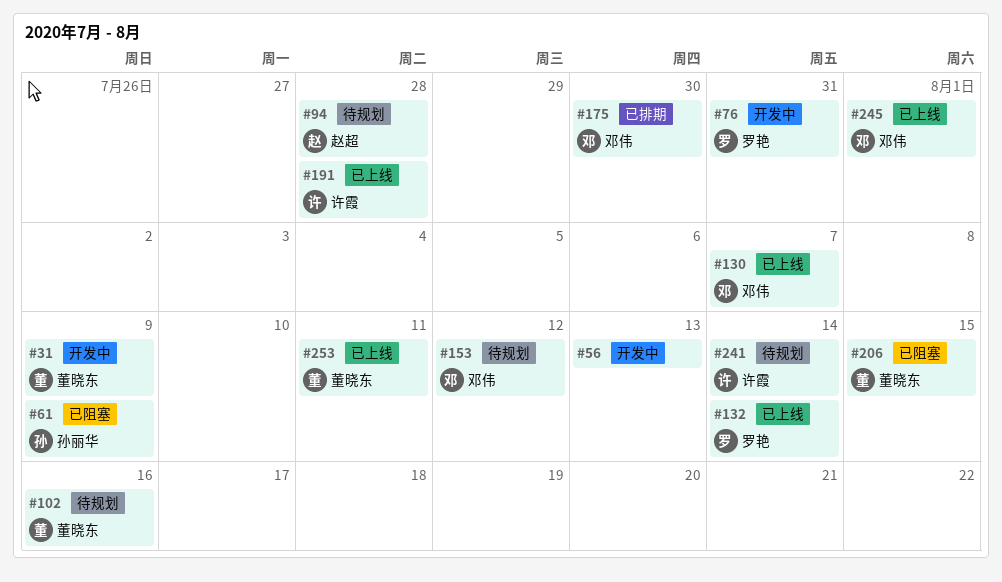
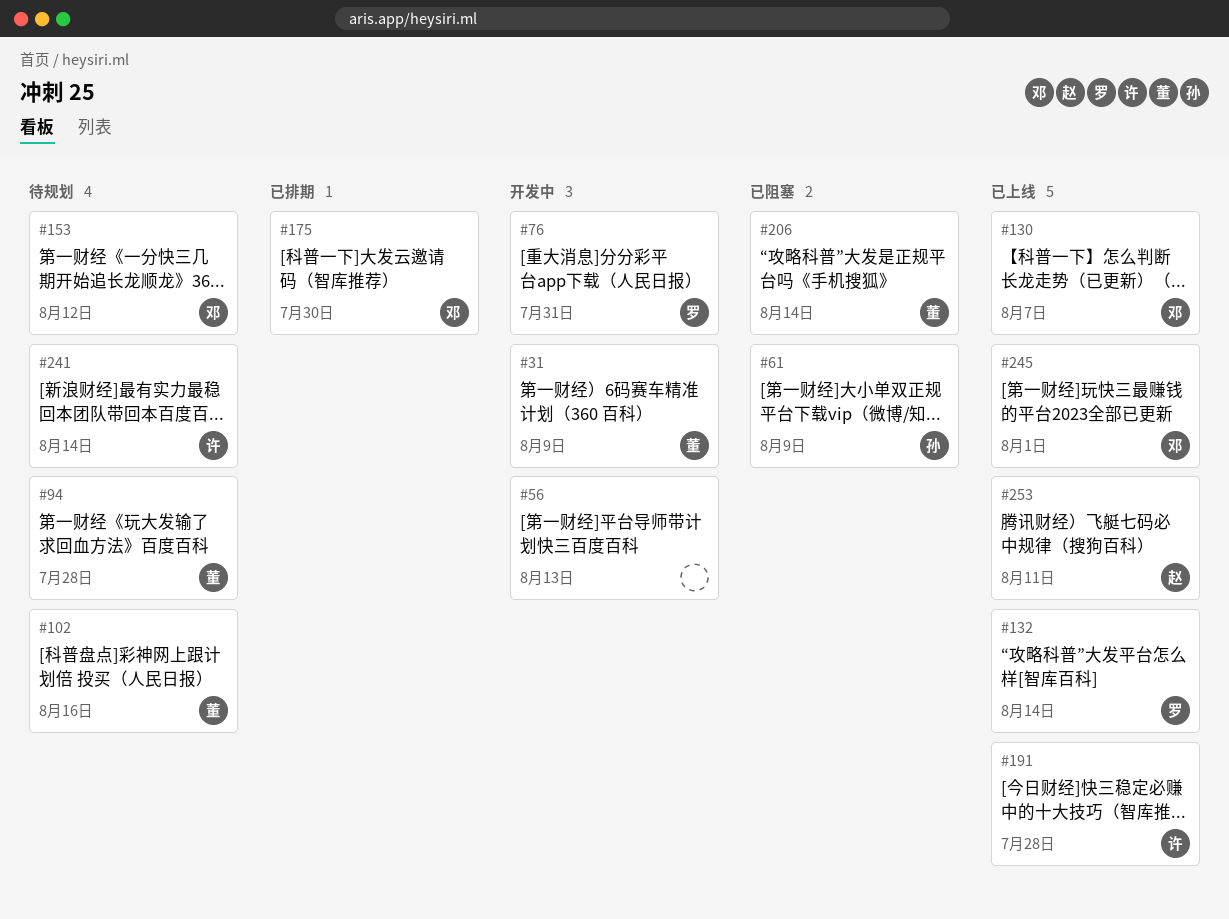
#94, owner: 赵超 -> 董晓东
#206, due: Aug 15 -> Aug 14
#253, owner: 董晓东 -> 赵超

